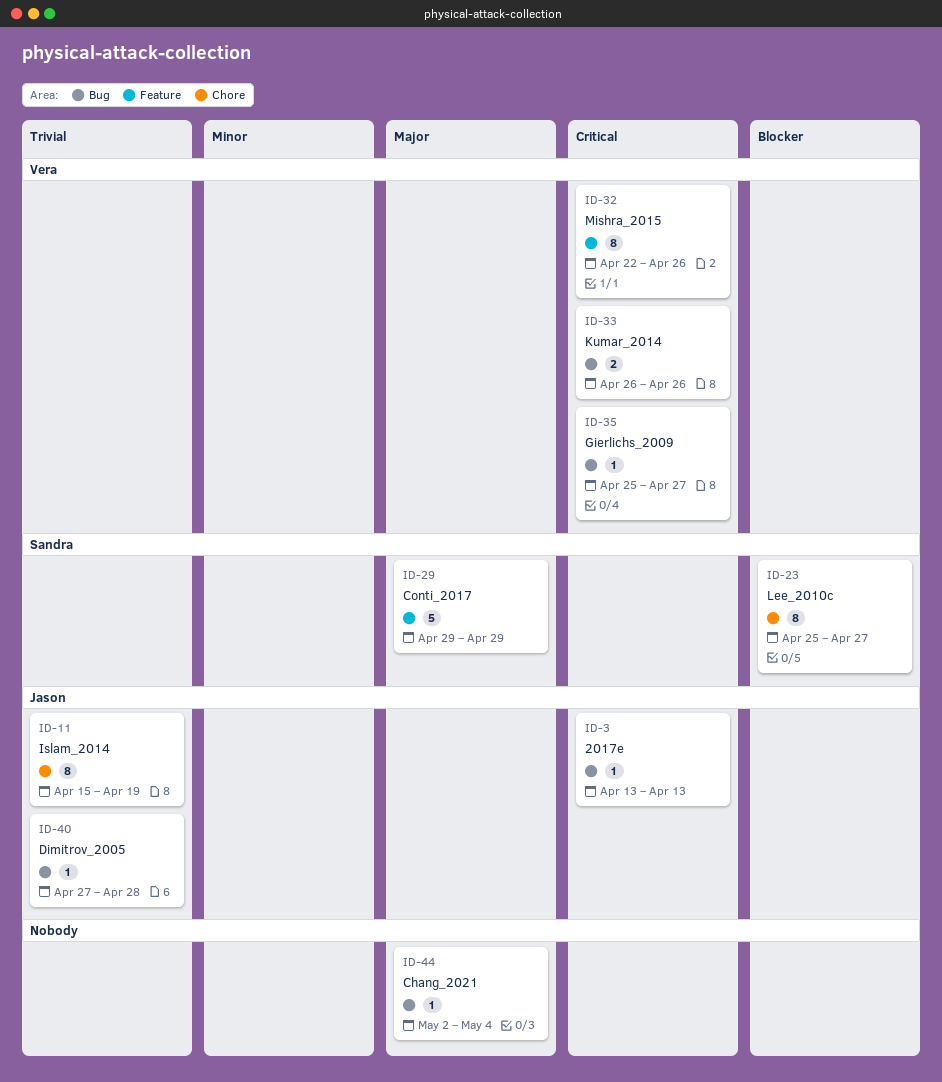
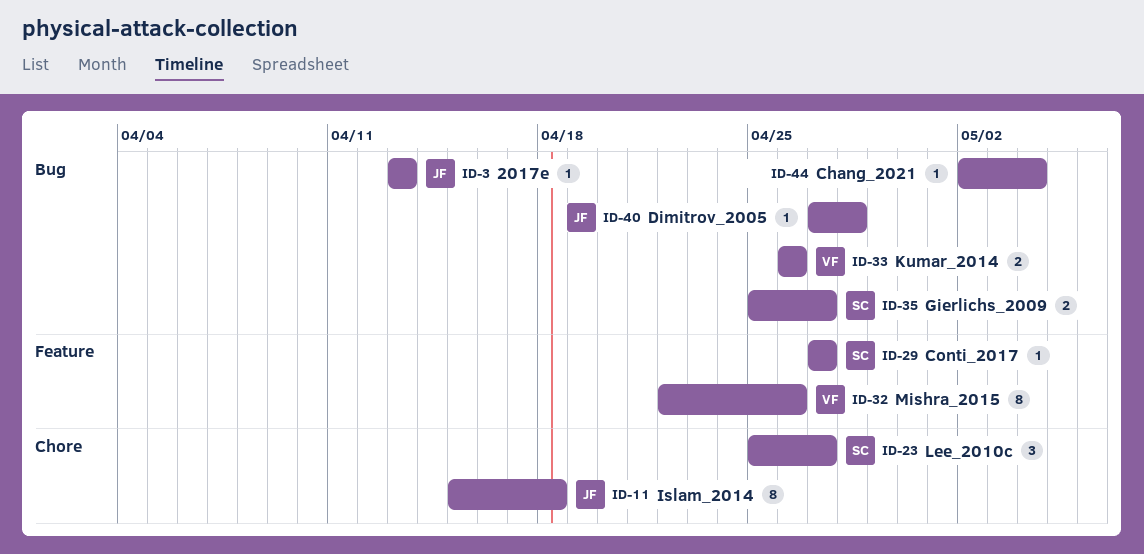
ID-11, due: Apr 19 -> Apr 18
ID-23, estimate: 8 -> 3
ID-29, estimate: 5 -> 1
ID-29, start: Apr 29 -> Apr 27
ID-29, due: Apr 29 -> Apr 27
ID-35, owner: Vera -> Sandra
ID-35, estimate: 1 -> 2

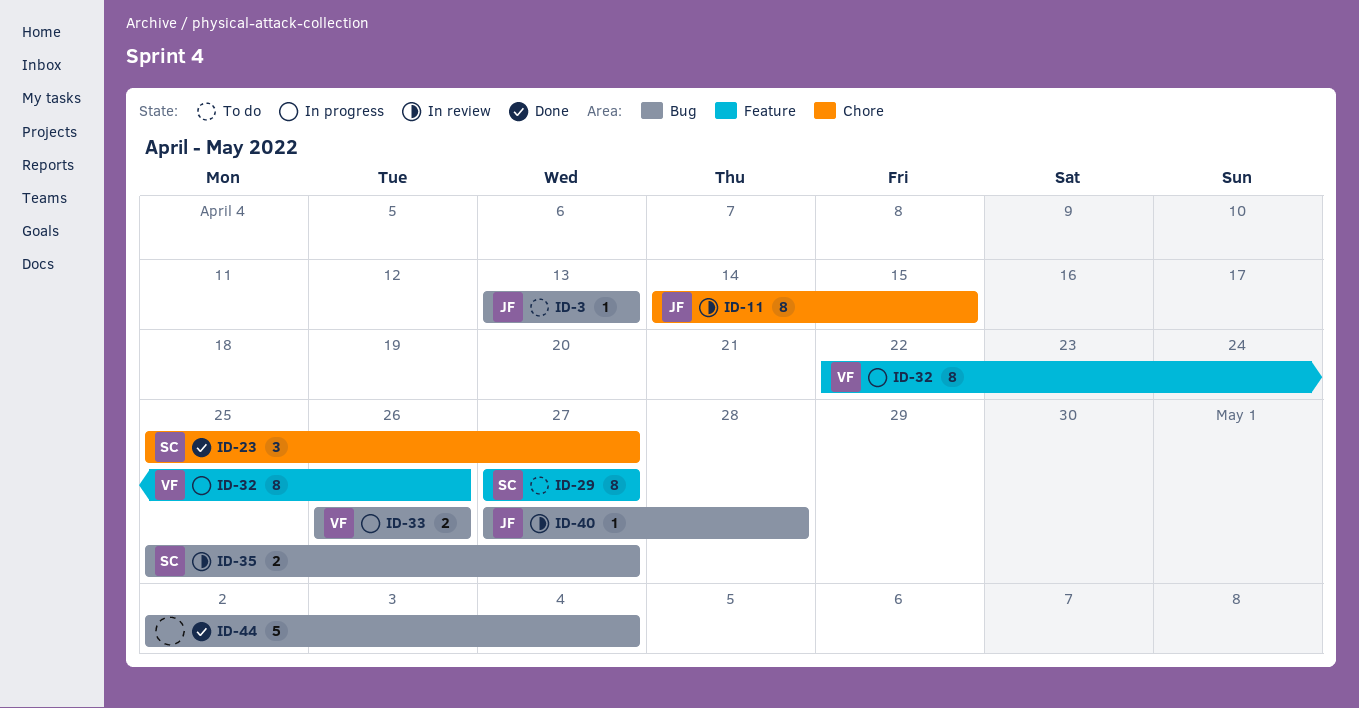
ID-11, start: Apr 15 -> Apr 14
ID-11, due: Apr 18 -> Apr 15
ID-29, estimate: 1 -> 8
ID-44, estimate: 1 -> 5

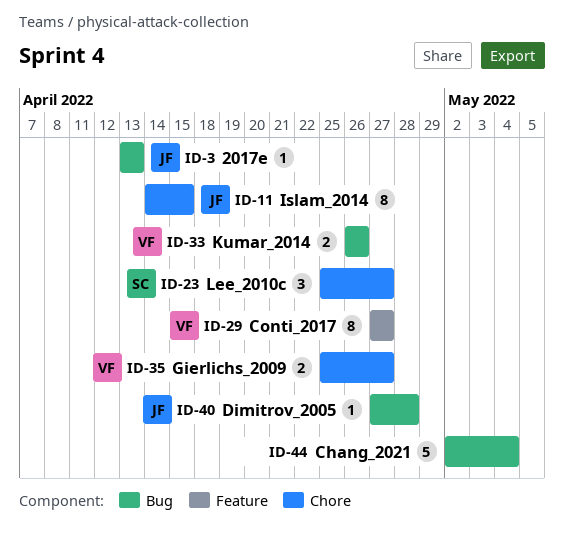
ID-29, owner: SC -> VF
ID-32: present -> none
ID-35, owner: SC -> VF
ID-35, label: Bug -> Chore

